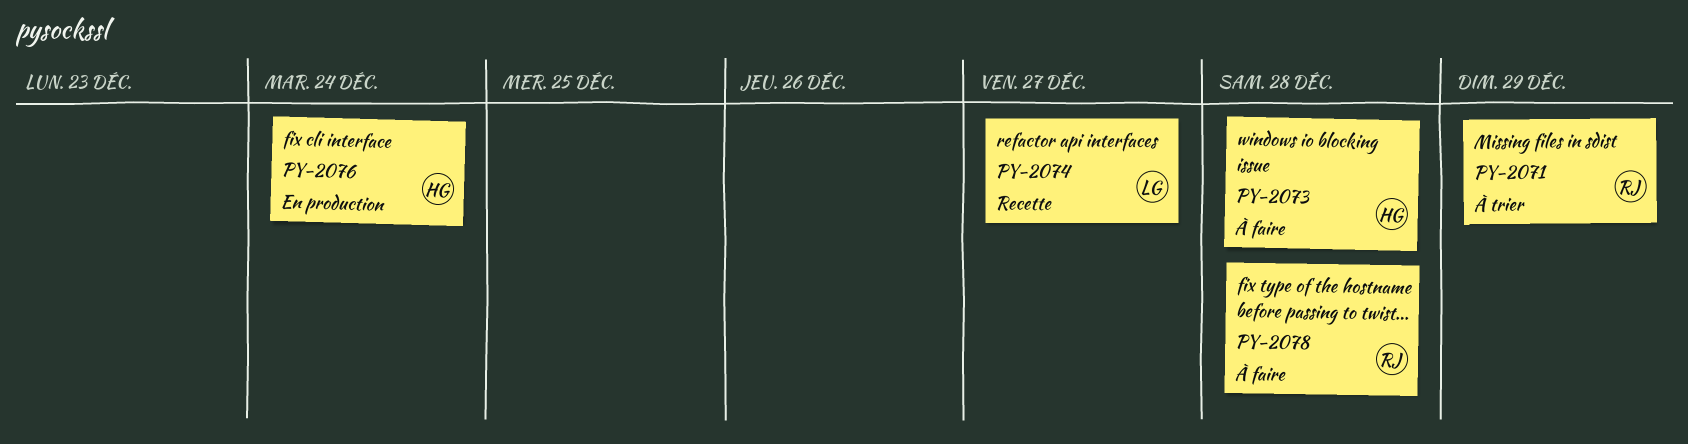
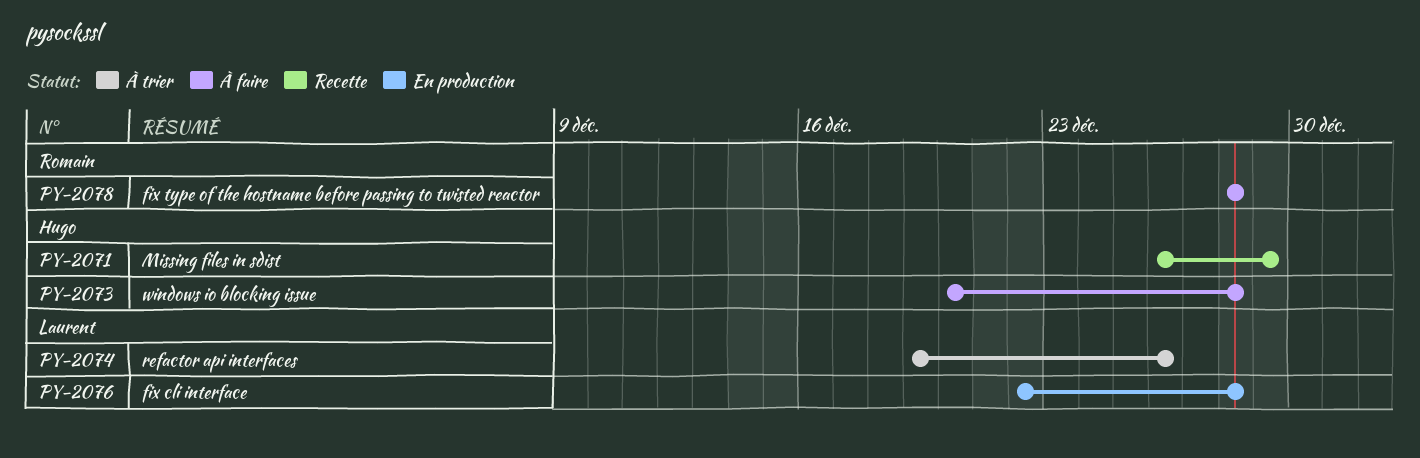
PY-2071, status: À trier -> Recette
PY-2071, owner: Romain -> Hugo
PY-2074, status: Recette -> À trier
PY-2074, due: Dec 27 -> Dec 26
PY-2076, owner: Hugo -> Laurent
PY-2076, due: Dec 24 -> Dec 28

